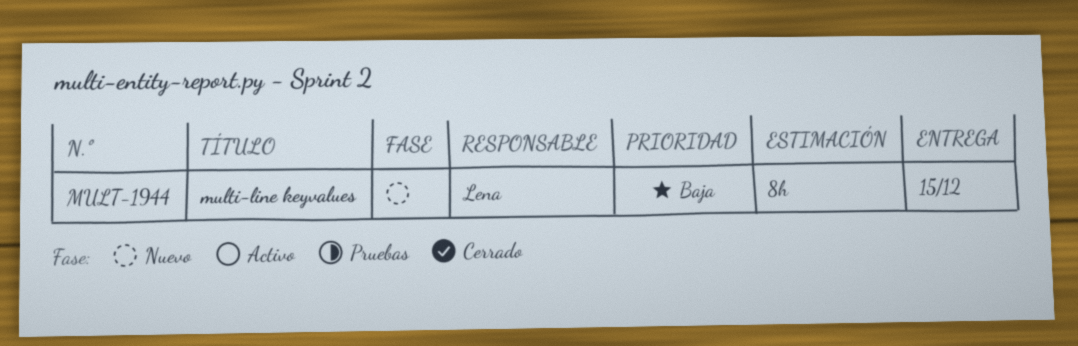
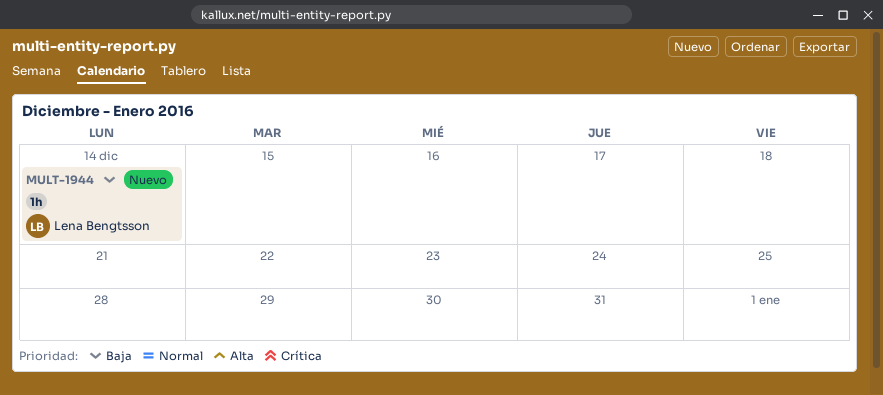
MULT-1944, estimate: 8h -> 1h
MULT-1944, due: Dec 15 -> Dec 14

